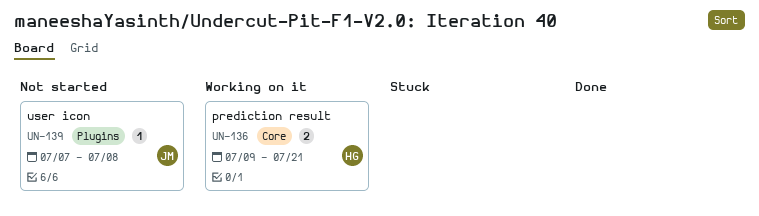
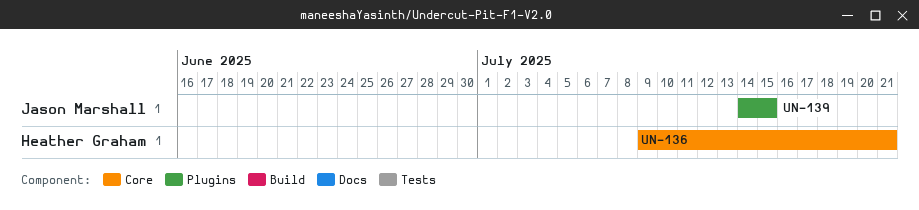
UN-139, start: Jul 7 -> Jul 14
UN-139, due: Jul 8 -> Jul 15

